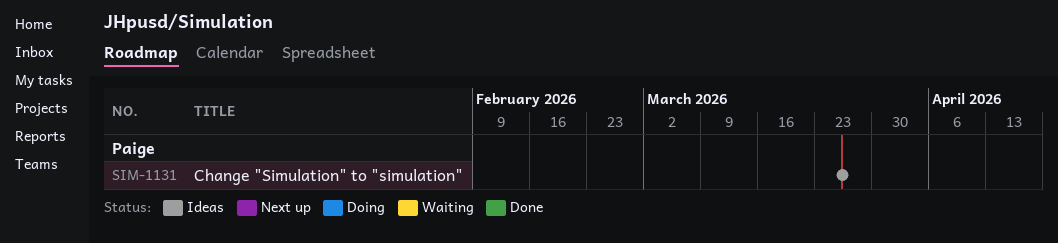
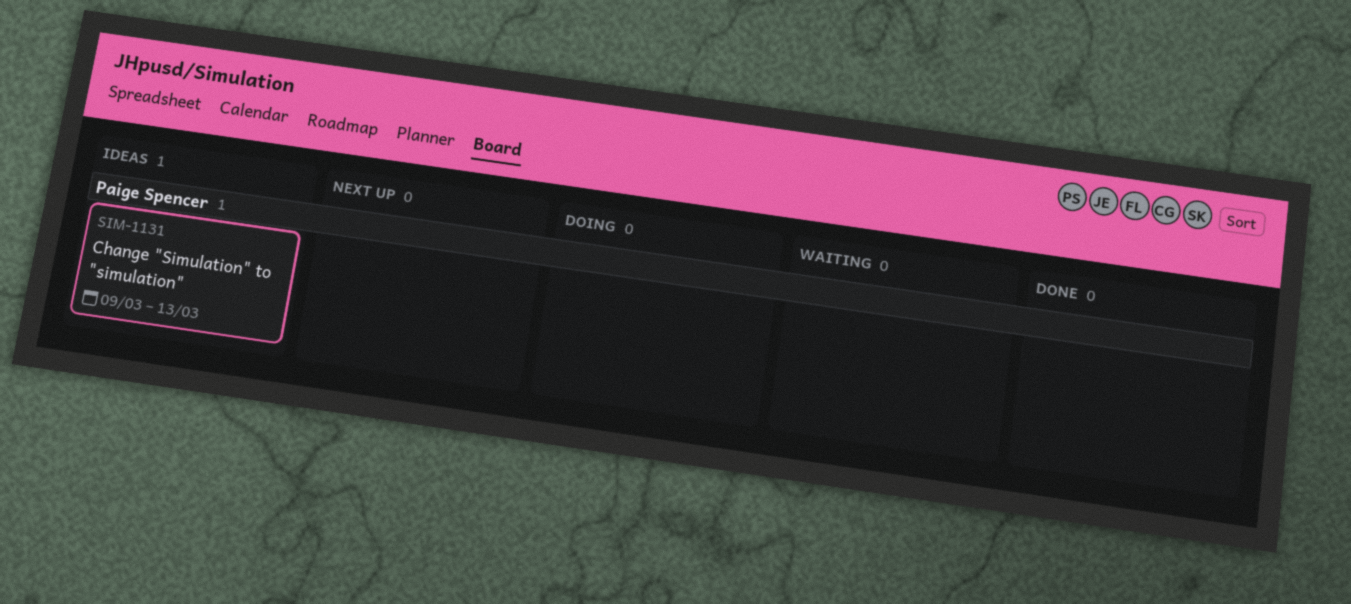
SIM-1131, start: Mar 23 -> Mar 9
SIM-1131, due: Mar 27 -> Mar 13

